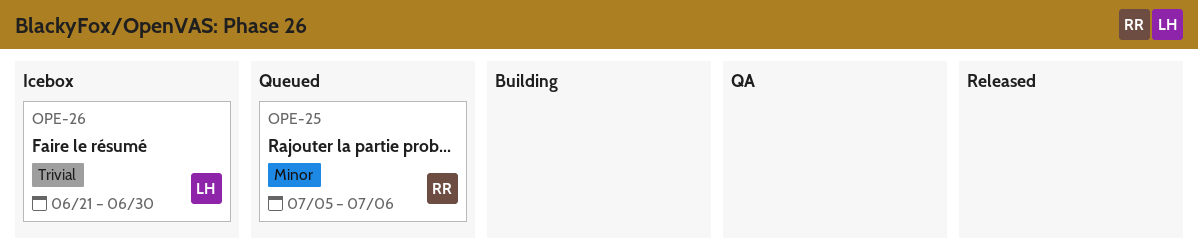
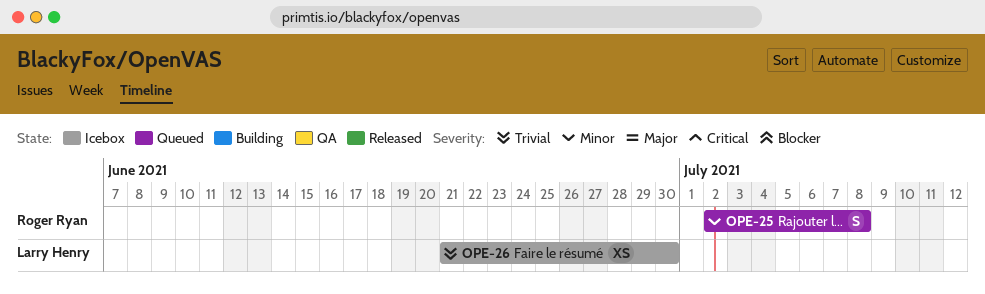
OPE-25, start: Jul 5 -> Jul 2
OPE-25, due: Jul 6 -> Jul 8

